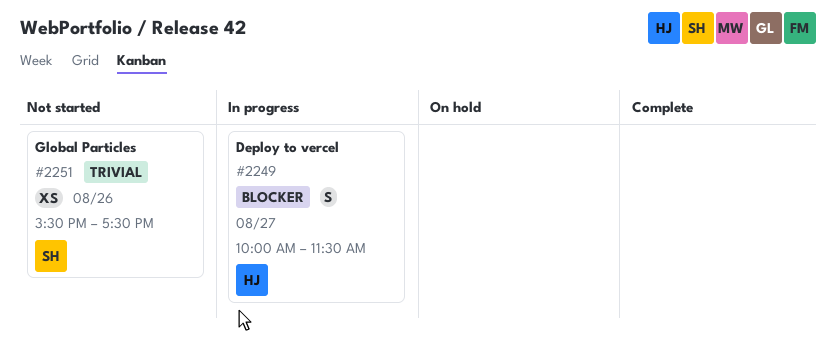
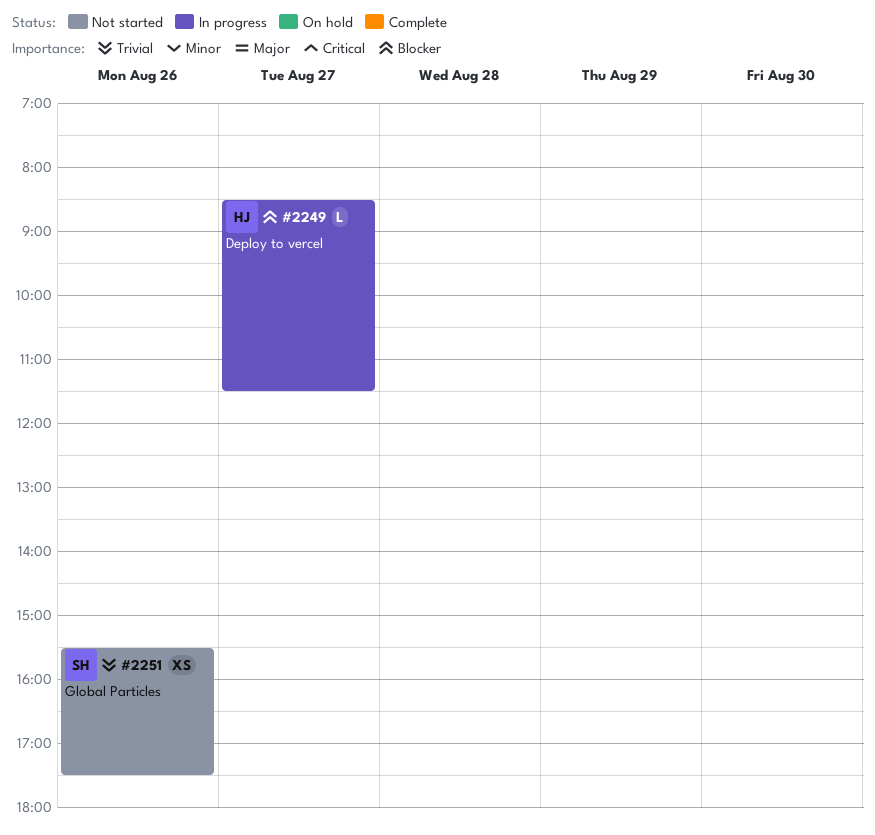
#2249, estimate: S -> L
#2249, begins: 10:00 -> 08:30

